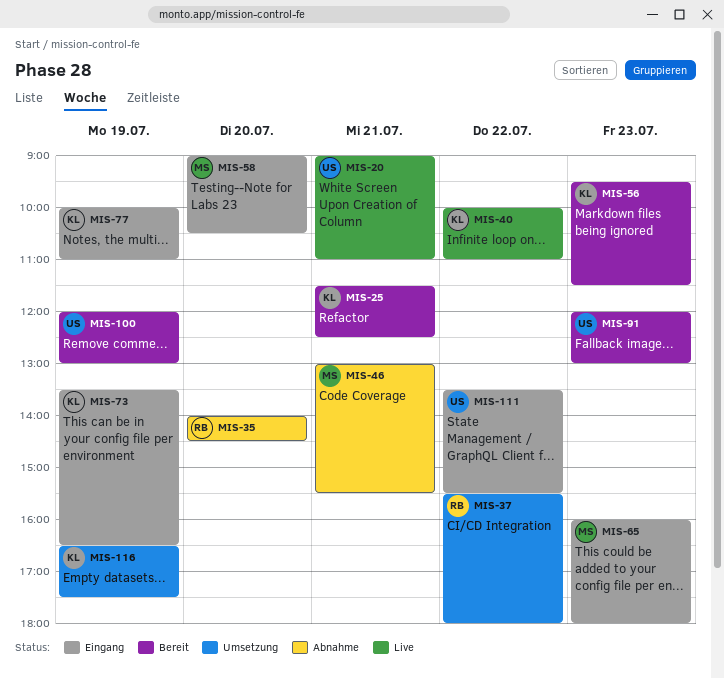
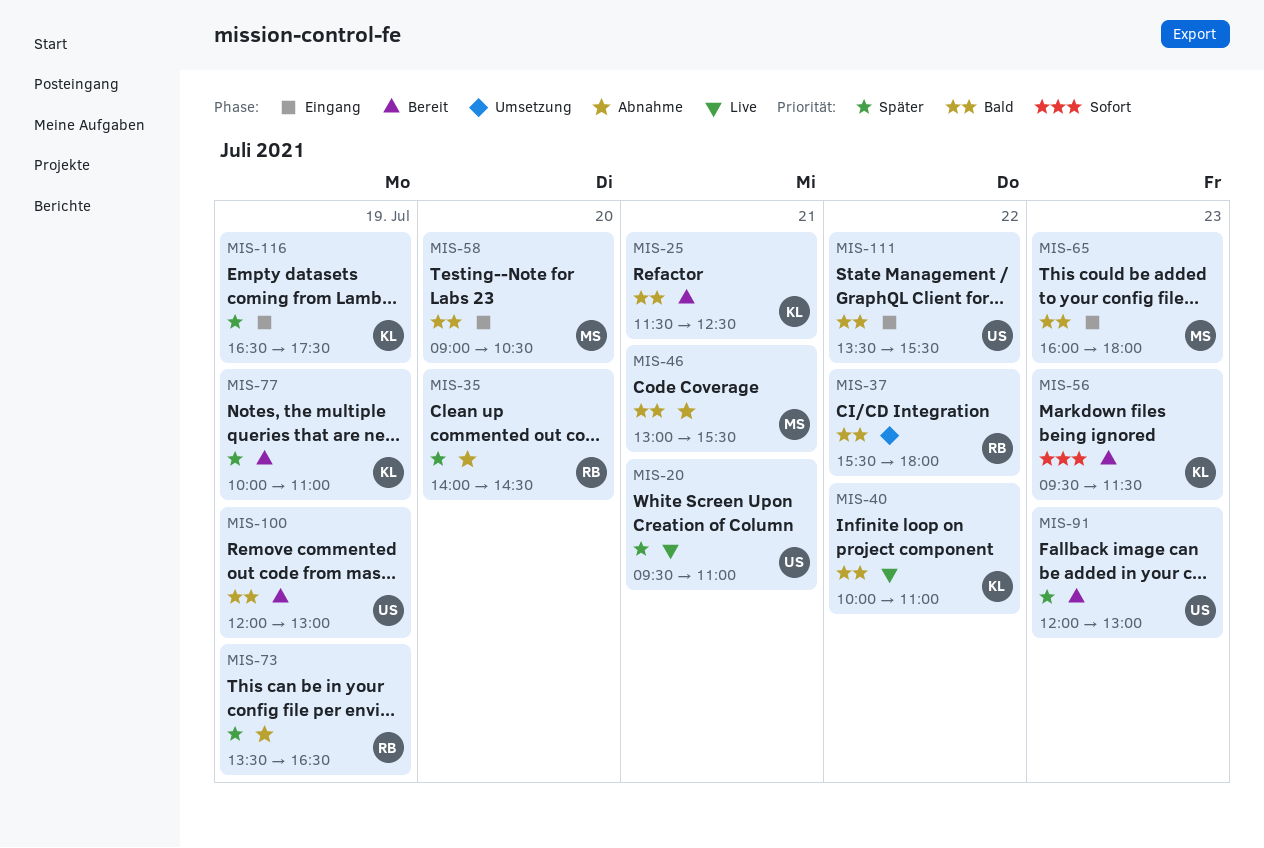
MIS-20, begins: 09:00 -> 09:30
MIS-73, status: Eingang -> Abnahme
MIS-73, owner: KL -> RB
MIS-77, status: Eingang -> Bereit
MIS-116, status: Umsetzung -> Eingang

